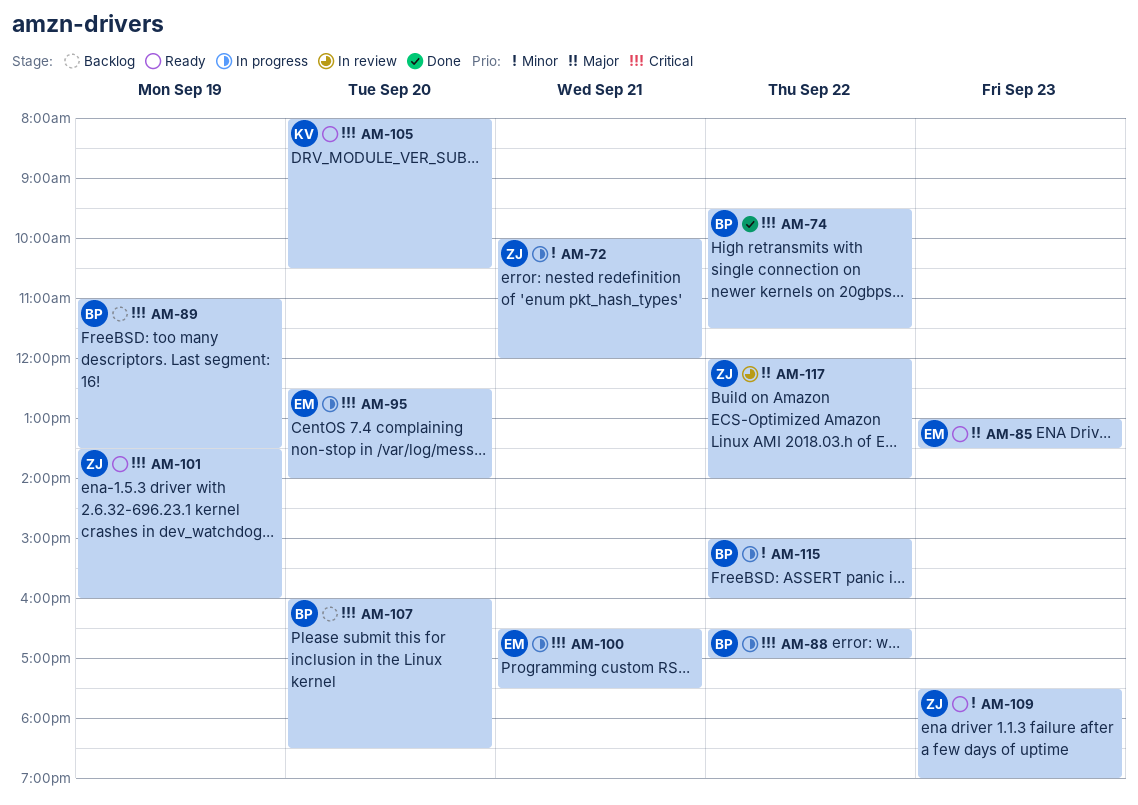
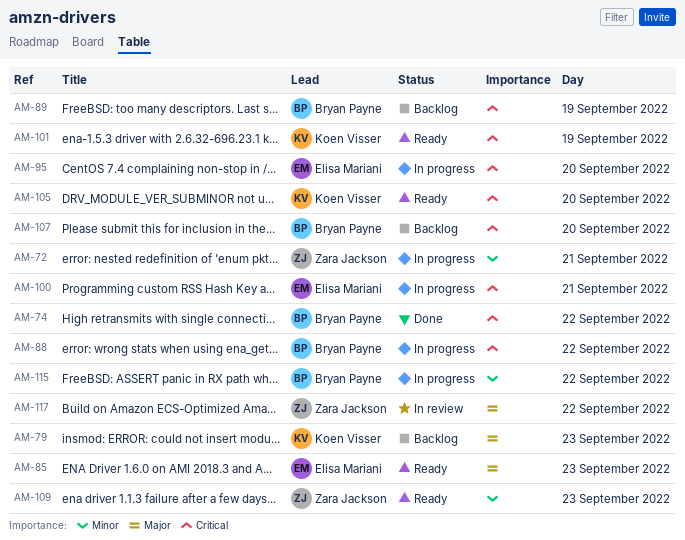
AM-79: none -> present
AM-101, owner: Zara Jackson -> Koen Visser

